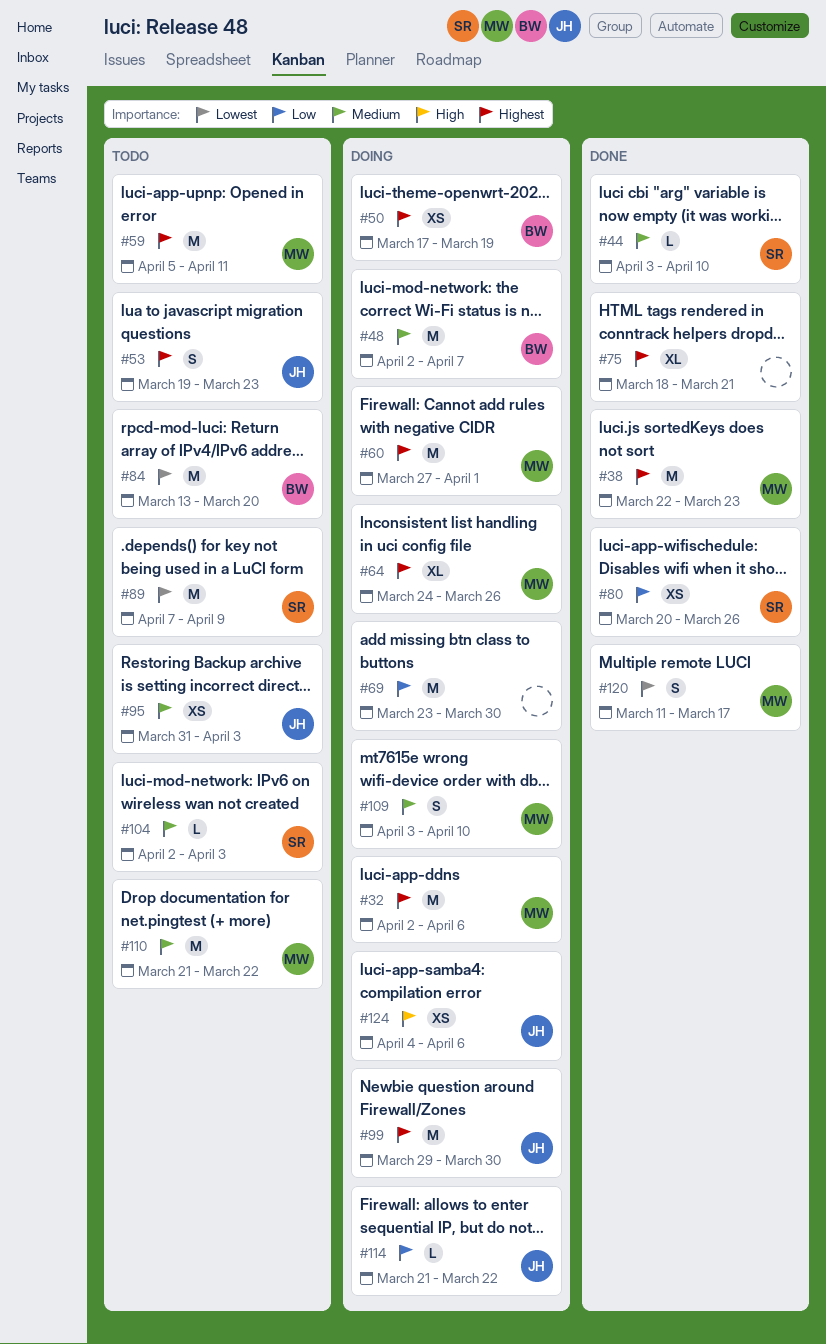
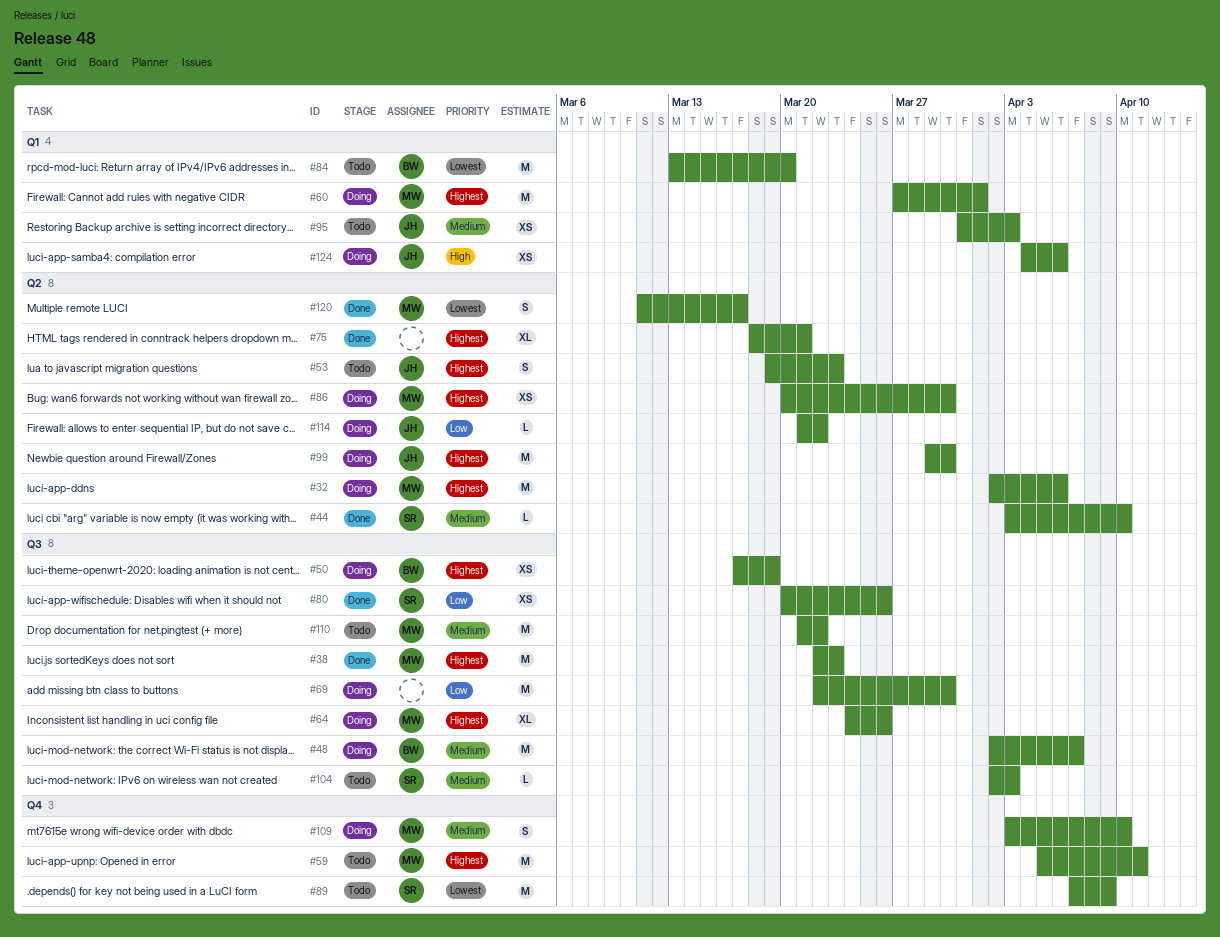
#69, start: Mar 23 -> Mar 22
#86: none -> present

